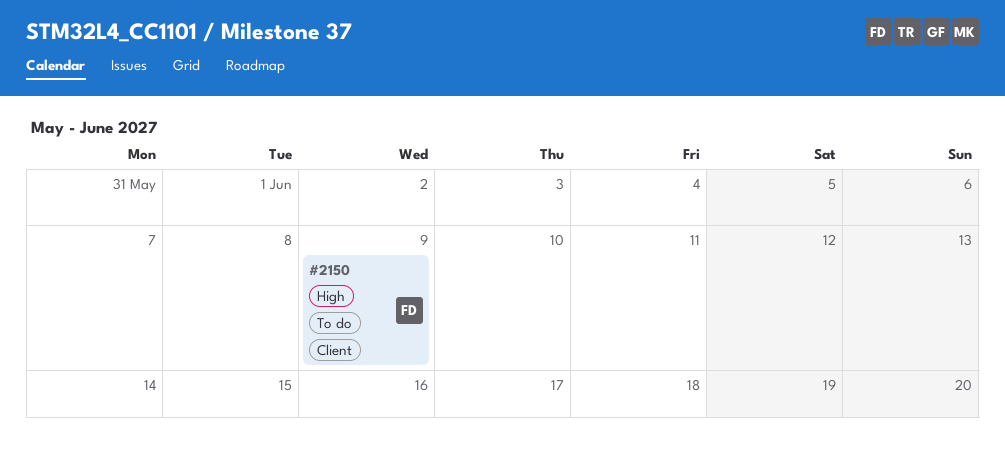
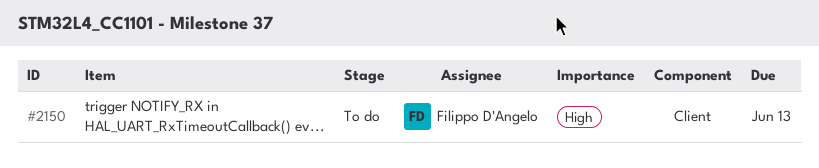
#2150, due: Jun 9 -> Jun 13

